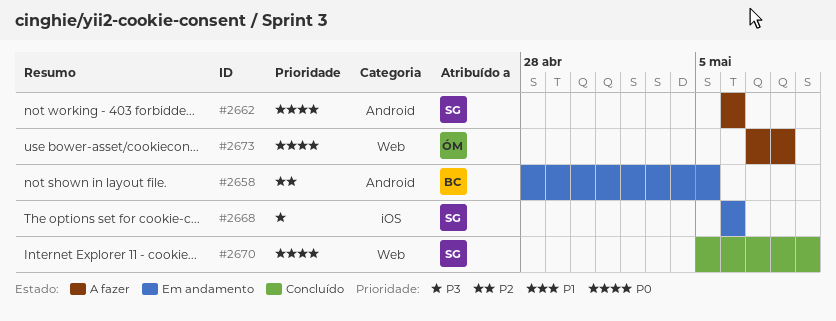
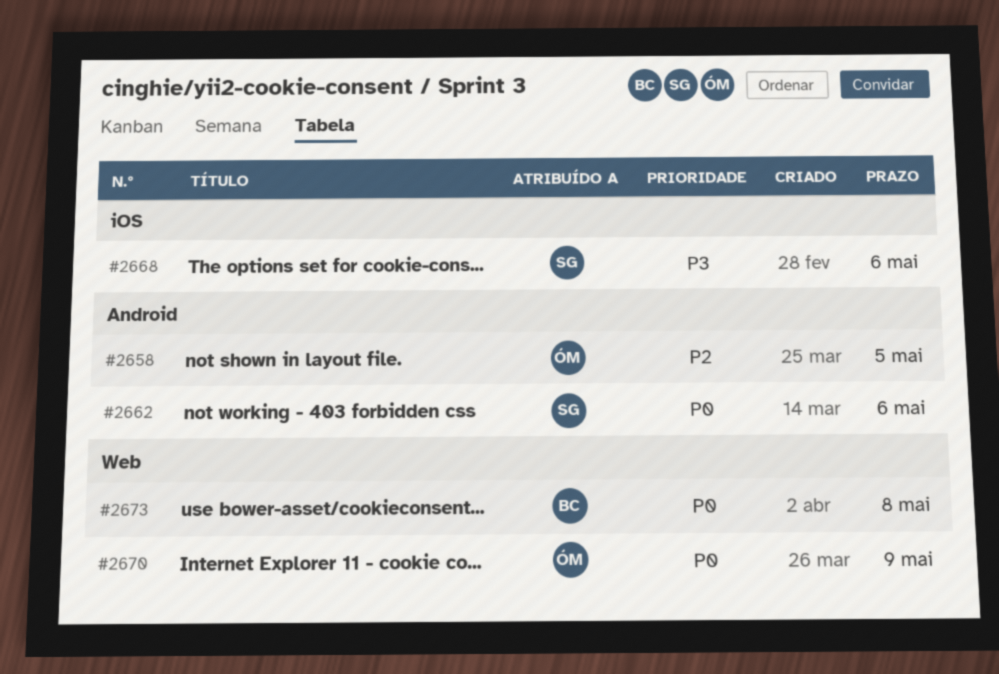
#2658, owner: BC -> ÓM
#2670, owner: SG -> ÓM
#2673, owner: ÓM -> BC

